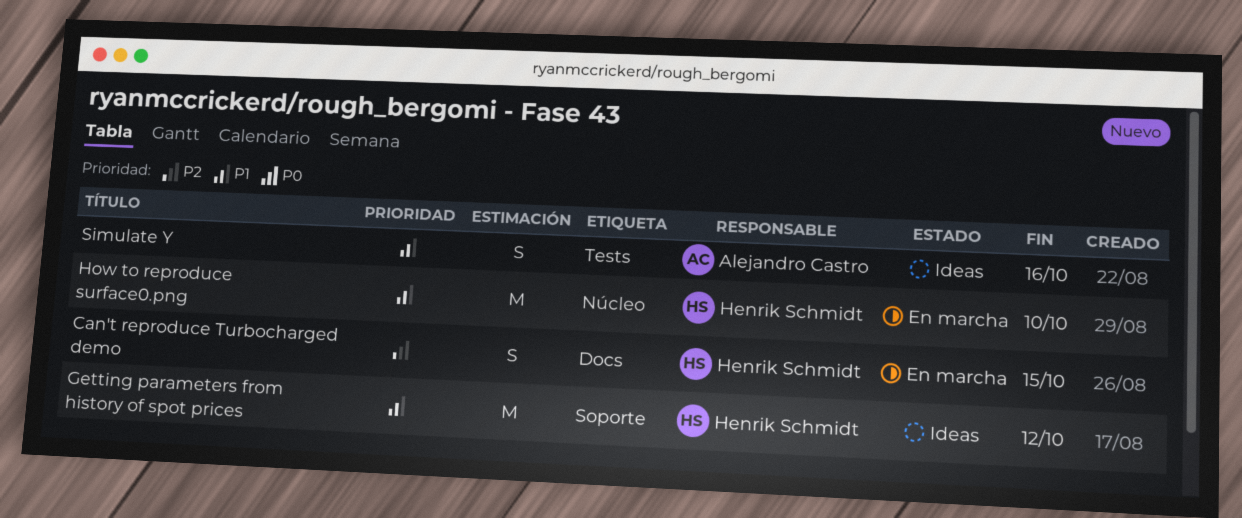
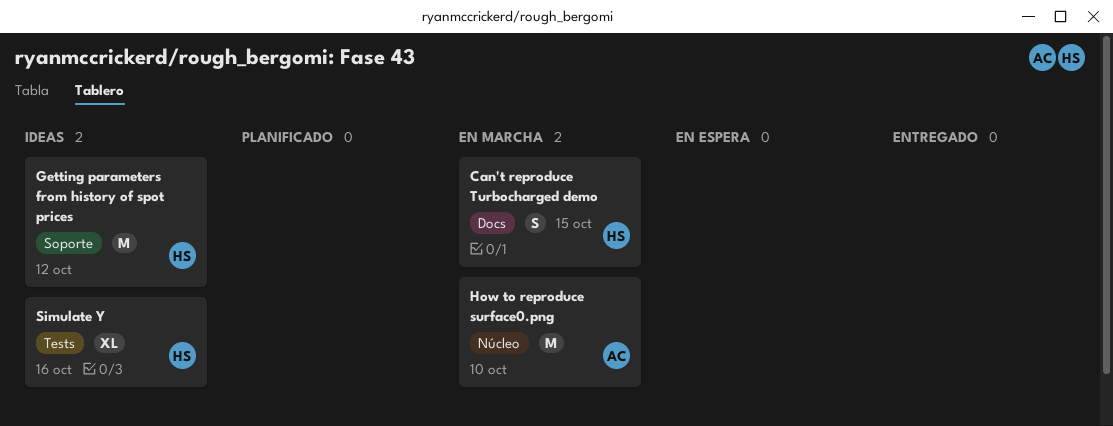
How to reproduce surface0.png, owner: Henrik Schmidt -> Alejandro Castro
Simulate Y, owner: Alejandro Castro -> Henrik Schmidt
Simulate Y, estimate: S -> XL

